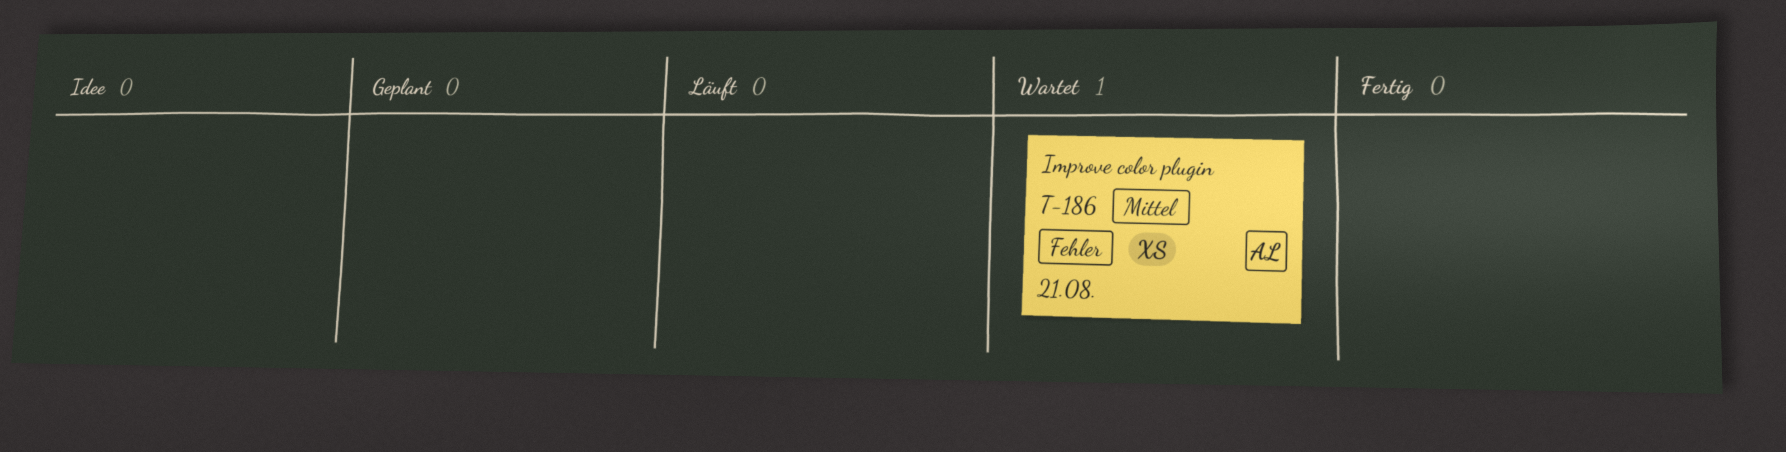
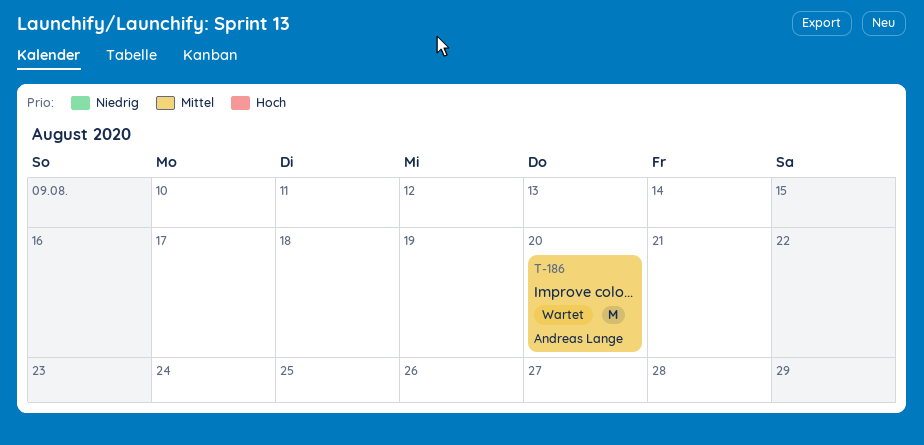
T-186, estimate: XS -> M
T-186, due: Aug 21 -> Aug 20

